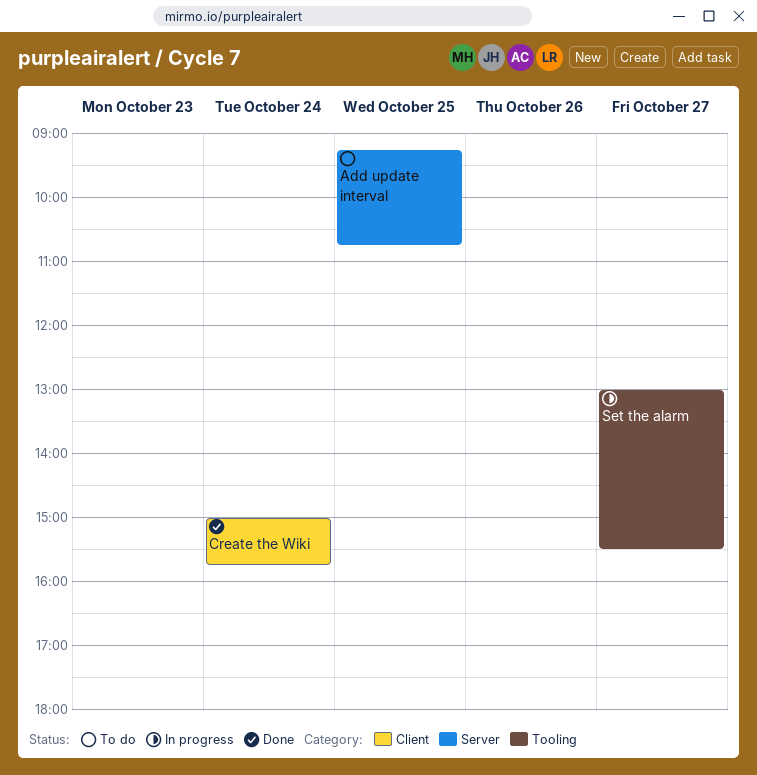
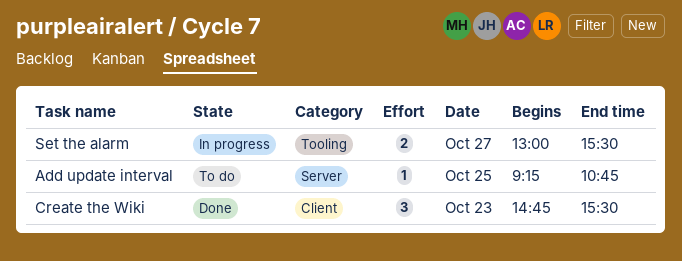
Create the Wiki, day: Oct 24 -> Oct 23
Create the Wiki, begins: 15:00 -> 14:45
Create the Wiki, ends: 15:45 -> 15:30

